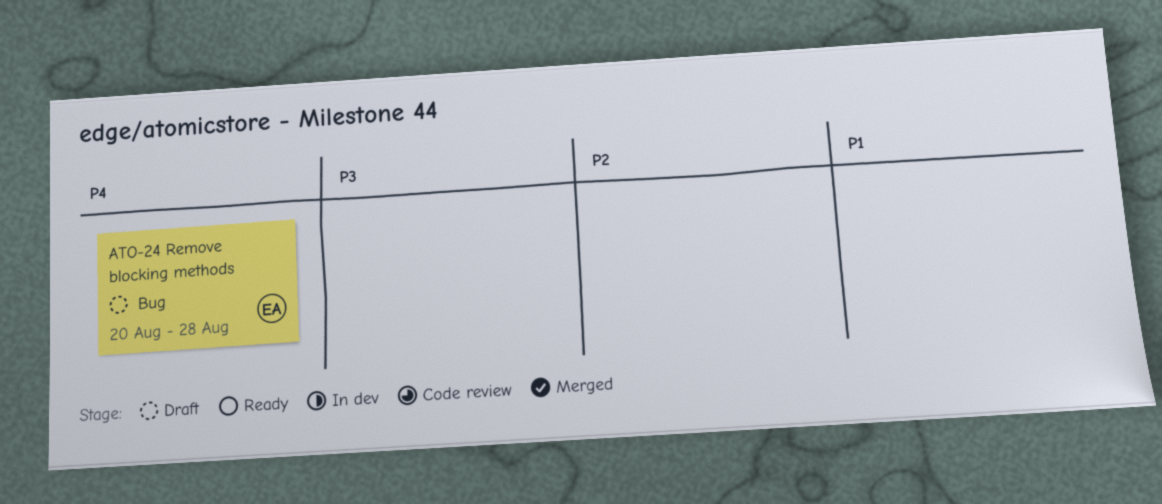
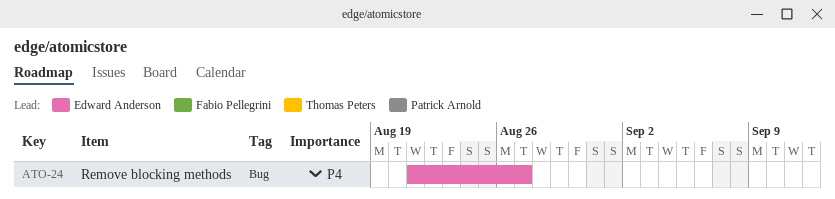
ATO-24, start: Aug 20 -> Aug 21
ATO-24, due: Aug 28 -> Aug 27

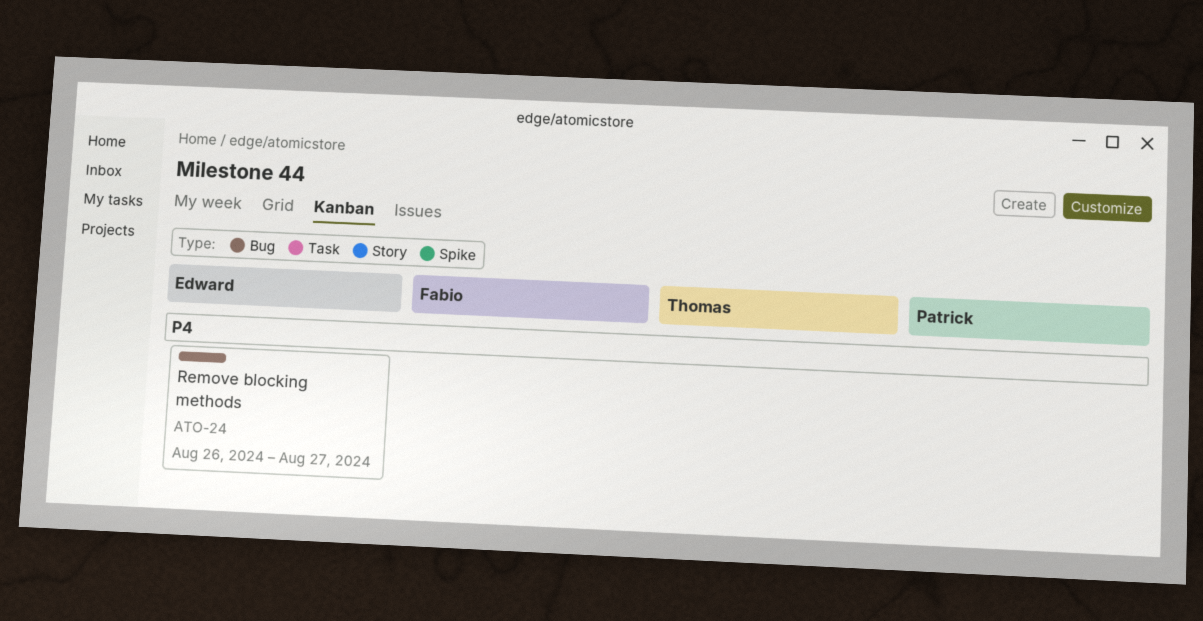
ATO-24, start: Aug 21 -> Aug 26

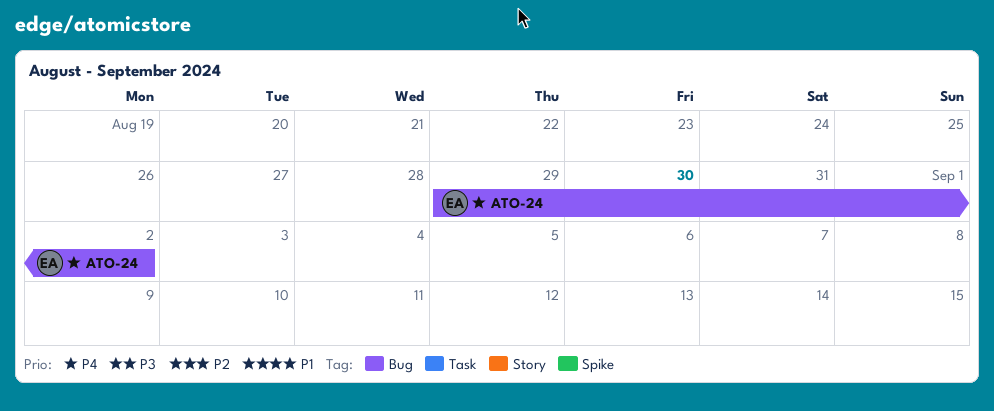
ATO-24, start: Aug 26 -> Aug 29
ATO-24, due: Aug 27 -> Sep 2

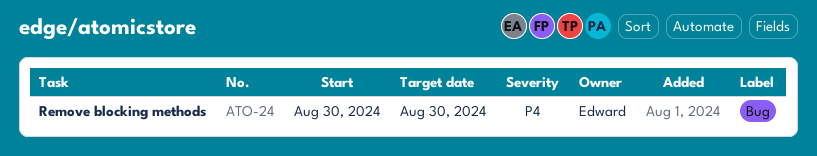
ATO-24, start: Aug 29 -> Aug 30
ATO-24, due: Sep 2 -> Aug 30

